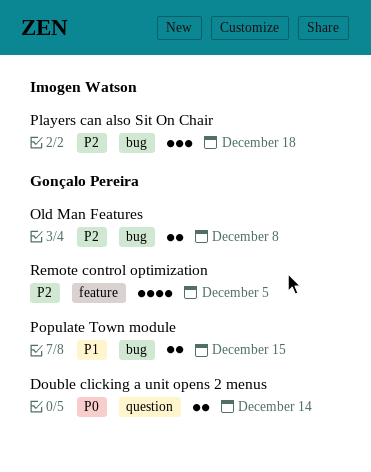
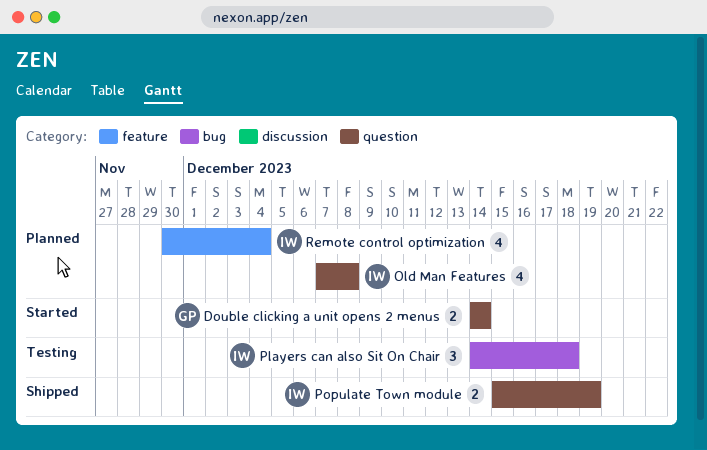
Old Man Features, owner: Gonçalo Pereira -> Imogen Watson
Old Man Features, label: bug -> question
Old Man Features, estimate: 2 -> 4
Populate Town module, owner: Gonçalo Pereira -> Imogen Watson
Populate Town module, label: bug -> question
Populate Town module, due: Dec 15 -> Dec 19
Remote control optimization, owner: Gonçalo Pereira -> Imogen Watson
Remote control optimization, due: Dec 5 -> Dec 4

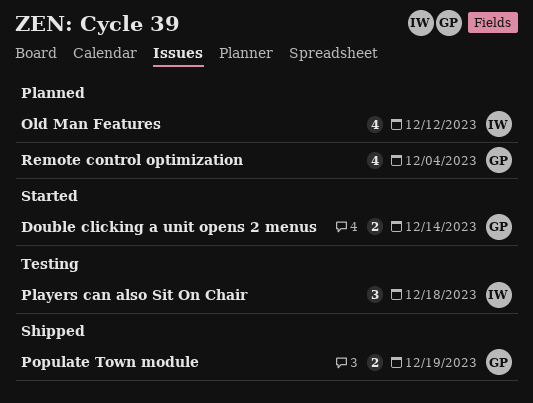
Old Man Features, due: Dec 8 -> Dec 12
Populate Town module, owner: IW -> GP
Remote control optimization, owner: IW -> GP

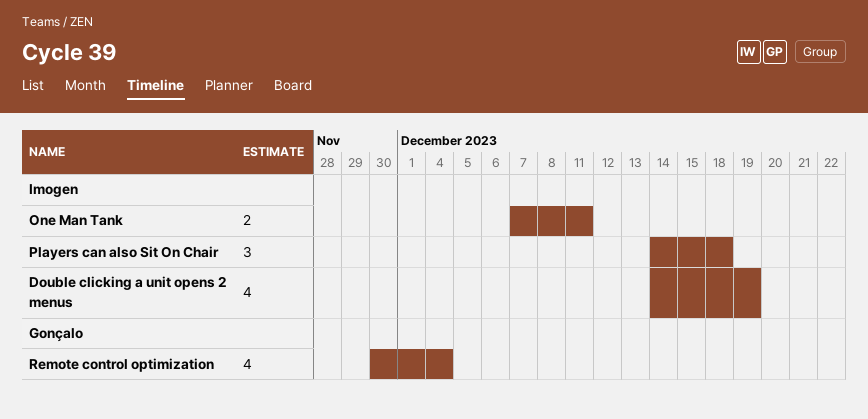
Double clicking a unit opens 2 menus, owner: Gonçalo -> Imogen
Double clicking a unit opens 2 menus, estimate: 2 -> 4
Double clicking a unit opens 2 menus, due: Dec 14 -> Dec 19
Old Man Features: present -> none
One Man Tank: none -> present
Populate Town module: present -> none

